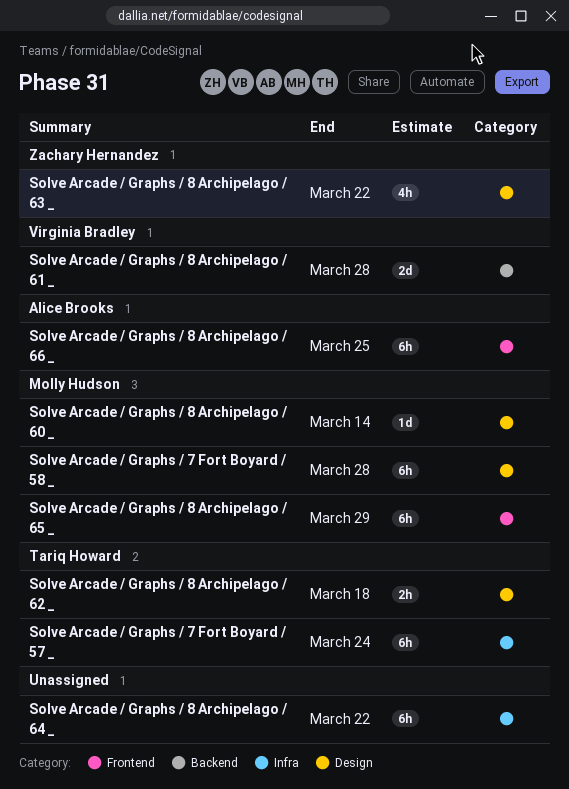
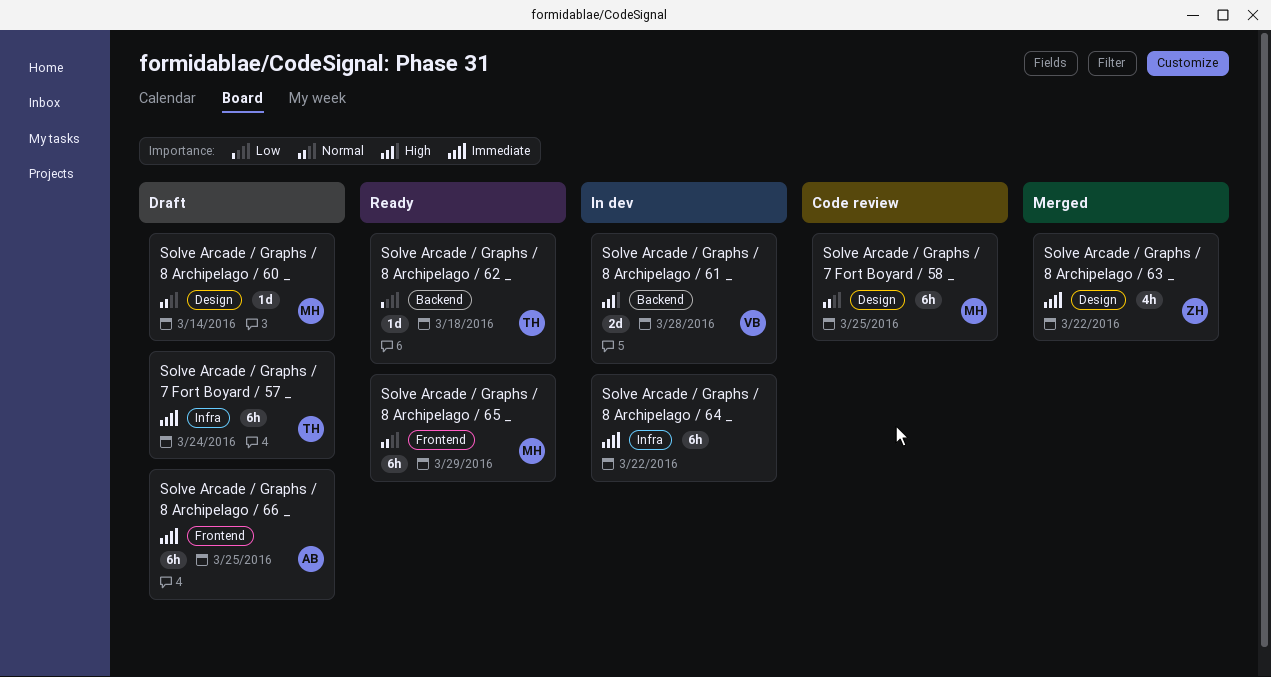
Solve Arcade / Graphs / 7 Fort Boyard / 58 _, due: Mar 28 -> Mar 25
Solve Arcade / Graphs / 8 Archipelago / 62 _, label: Design -> Backend
Solve Arcade / Graphs / 8 Archipelago / 62 _, estimate: 2h -> 1d

